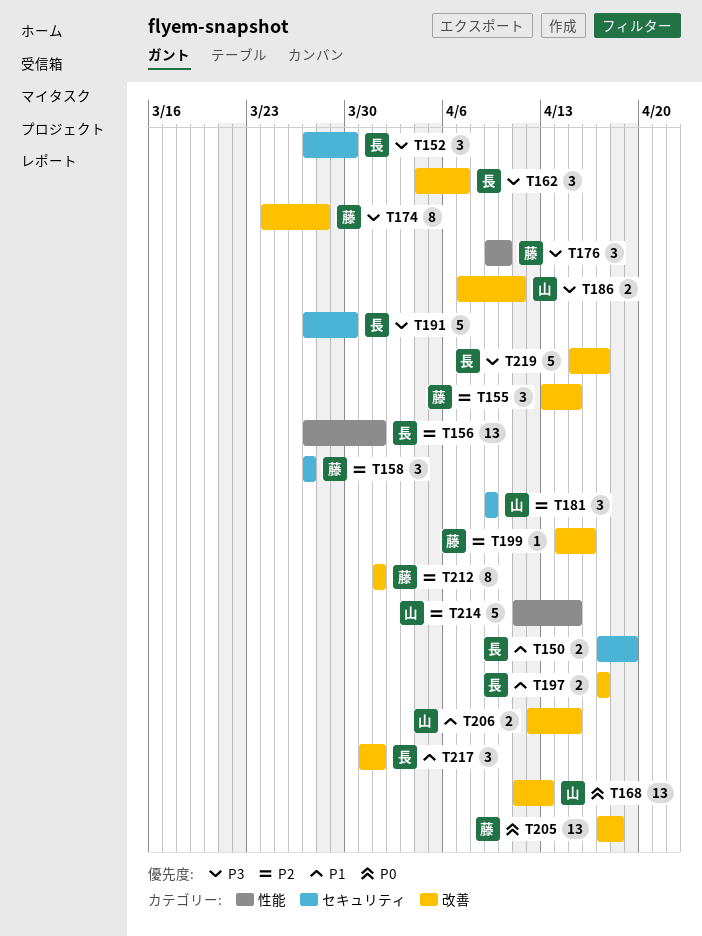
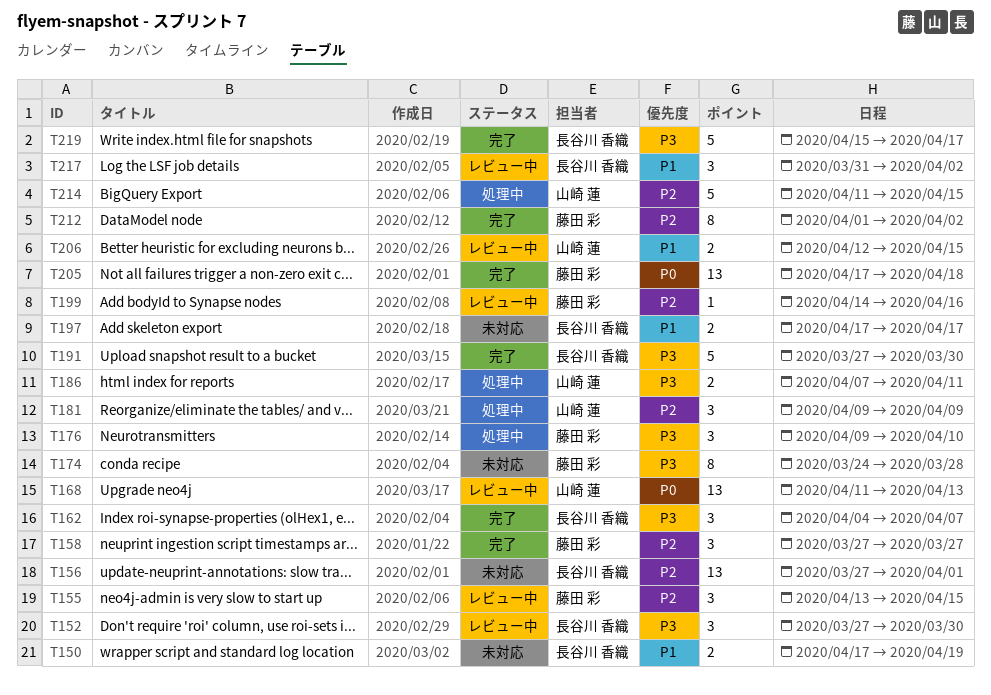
T212, due: Apr 1 -> Apr 2
T217, due: Apr 1 -> Apr 2

